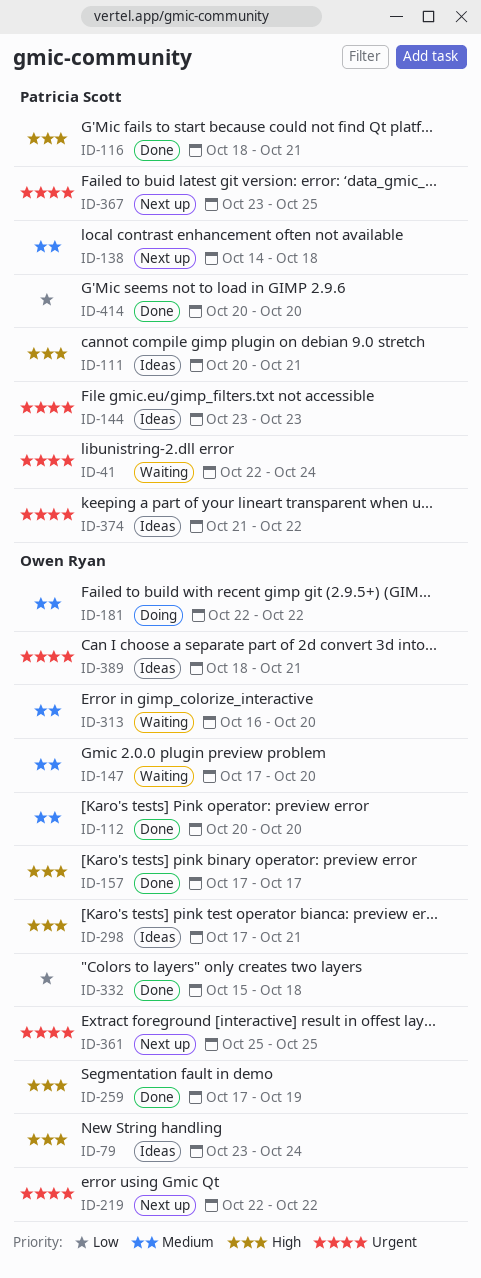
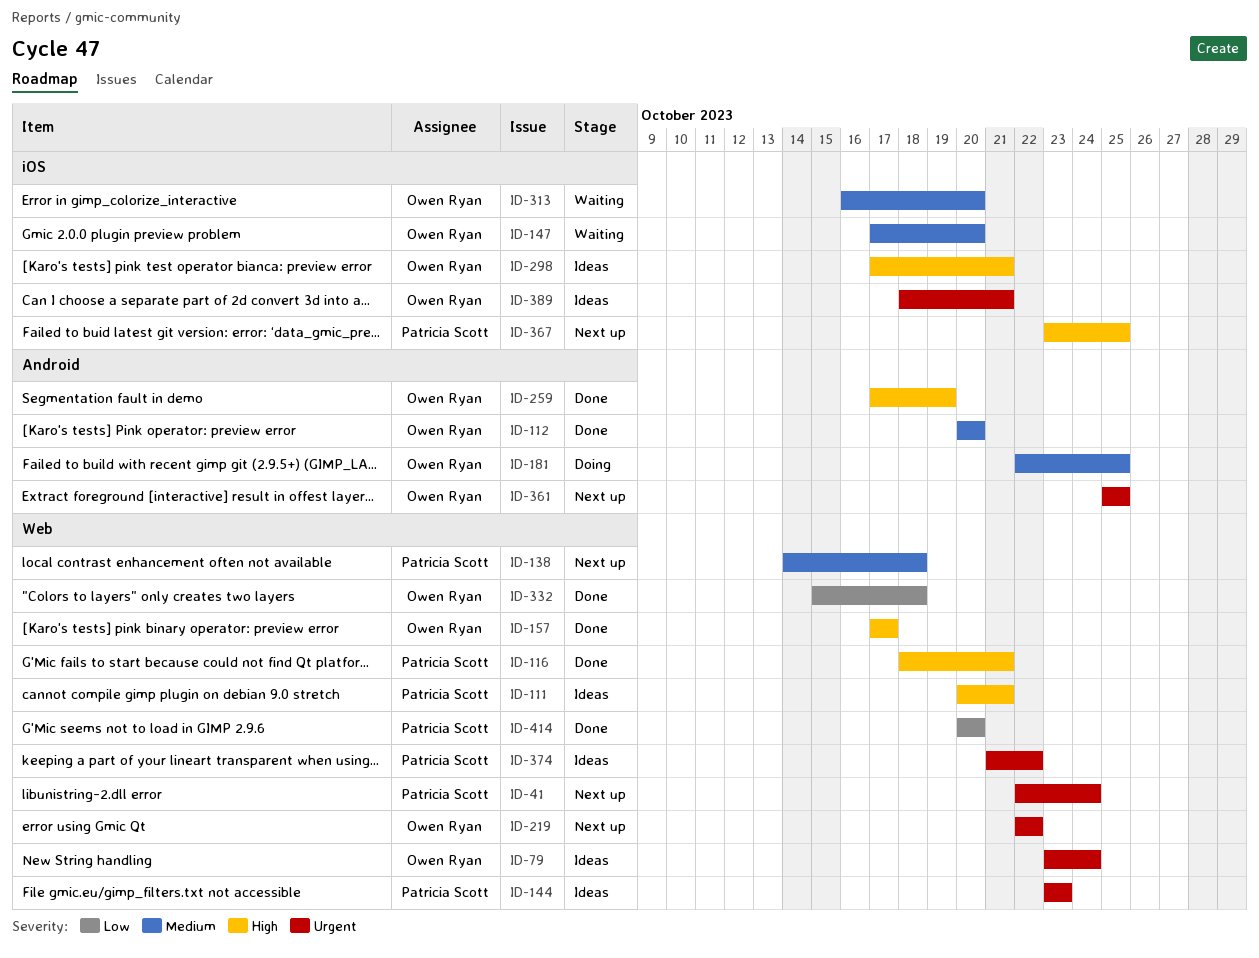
ID-41, status: Waiting -> Next up
ID-79, priority: High -> Urgent
ID-181, due: Oct 22 -> Oct 25
ID-367, priority: Urgent -> High

